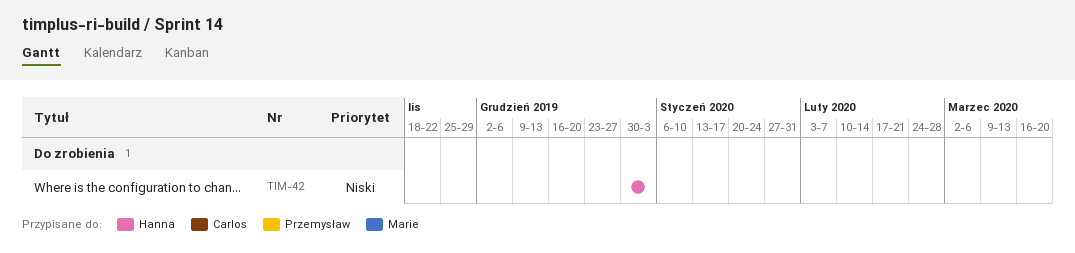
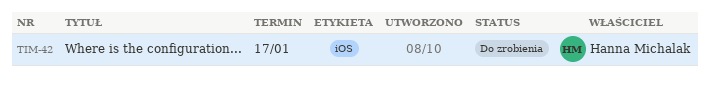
TIM-42, due: Jan 3 -> Jan 17

